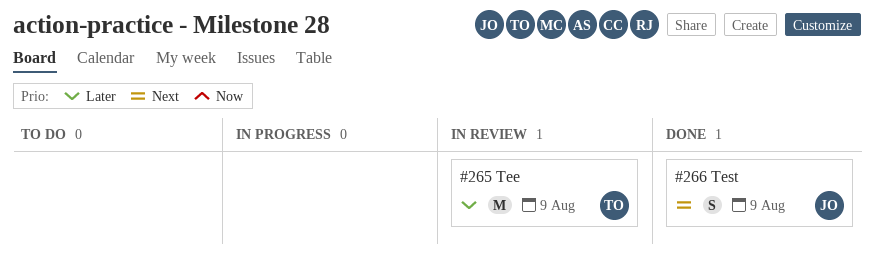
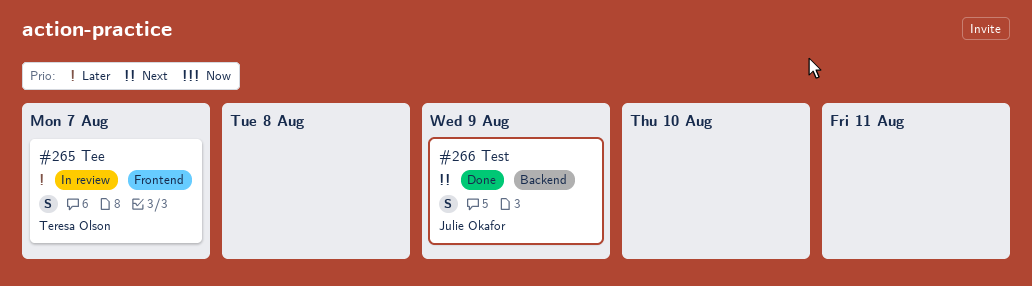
#265, estimate: M -> S
#265, due: Aug 9 -> Aug 7

